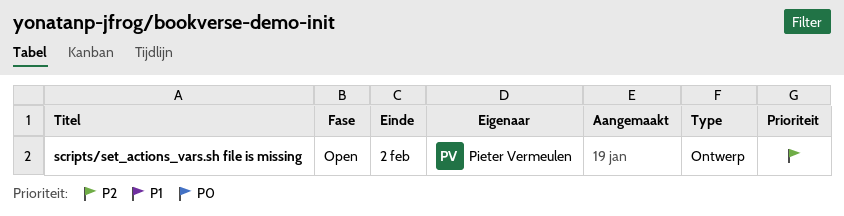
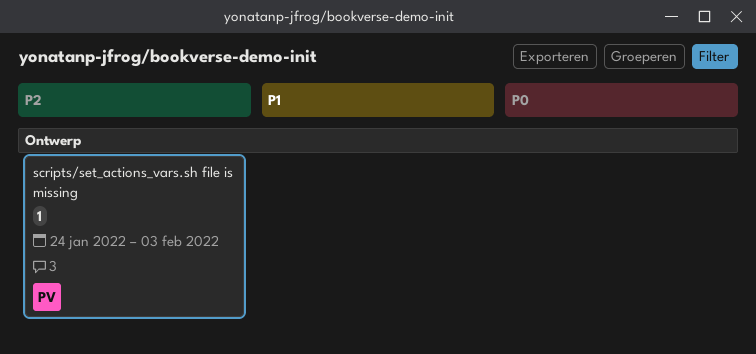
scripts/set_actions_vars.sh file is missing, due: Feb 2 -> Feb 3

